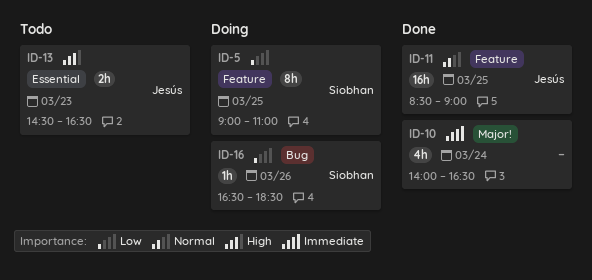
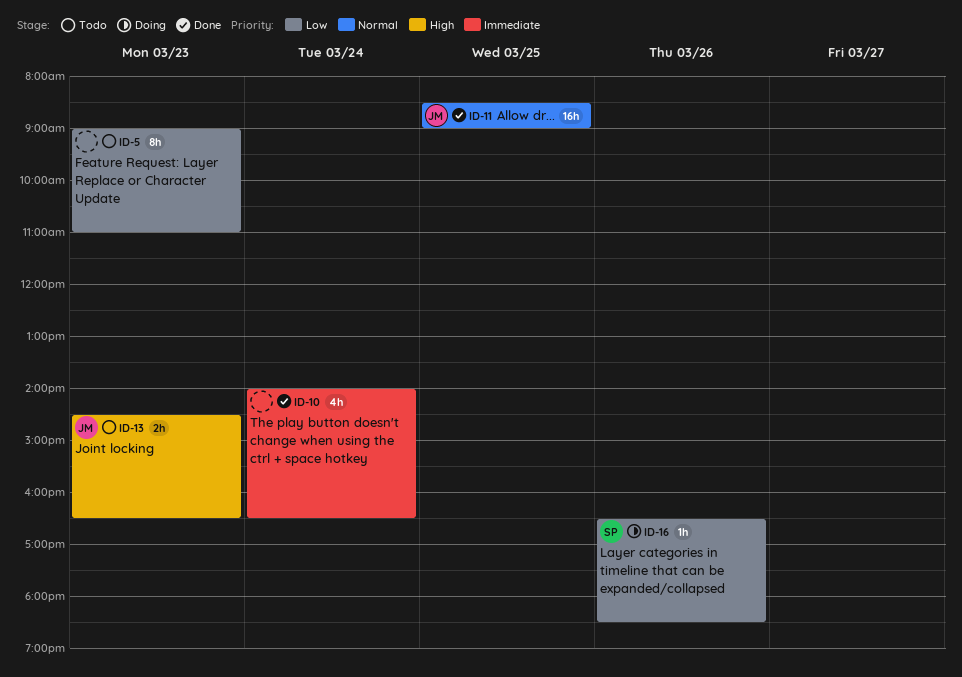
ID-5, status: Doing -> Todo
ID-5, owner: Siobhan -> none
ID-5, day: Mar 25 -> Mar 23

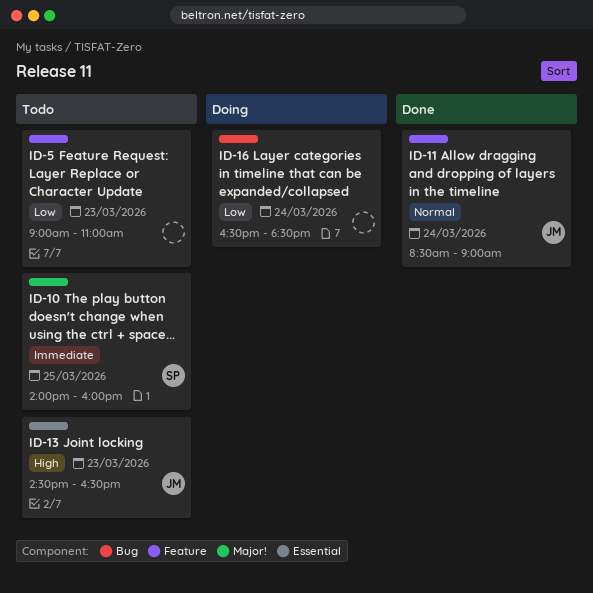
ID-10, status: Done -> Todo
ID-10, owner: none -> SP
ID-10, day: Mar 24 -> Mar 25
ID-10, ends: 16:30 -> 16:00
ID-11, day: Mar 25 -> Mar 24
ID-16, owner: SP -> none
ID-16, day: Mar 26 -> Mar 24

